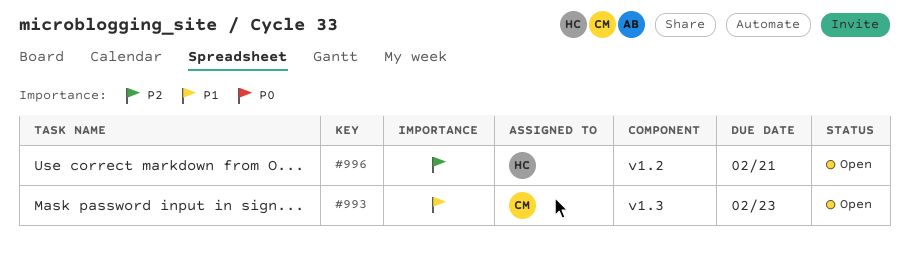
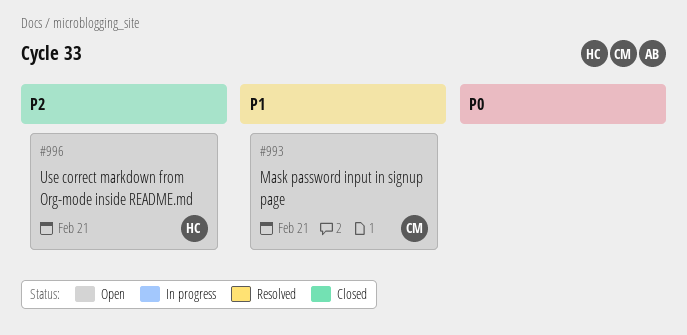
#993, due: Feb 23 -> Feb 21

